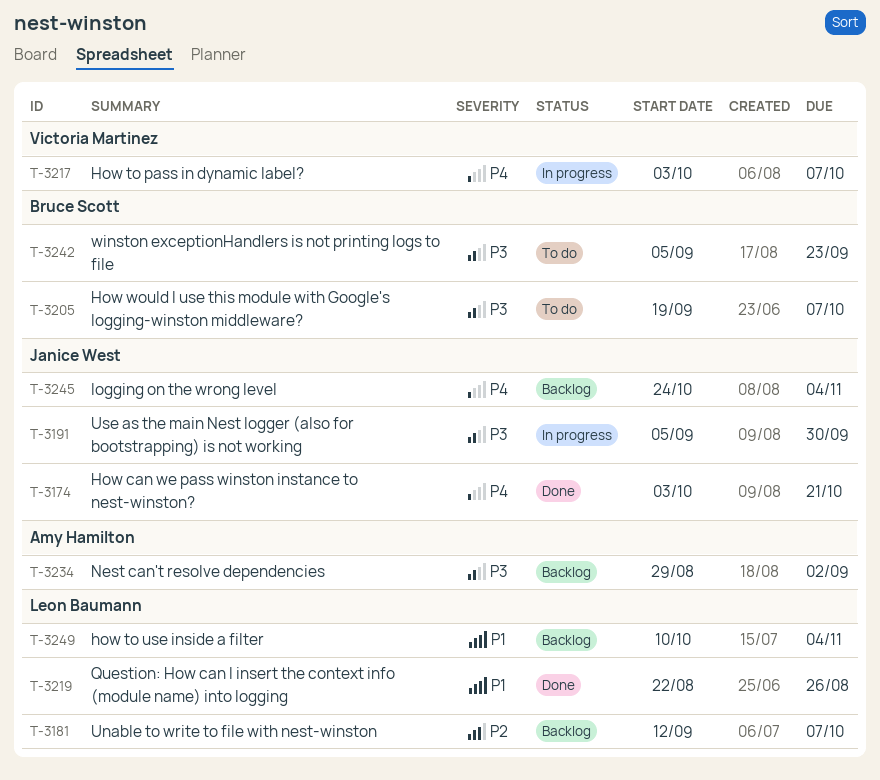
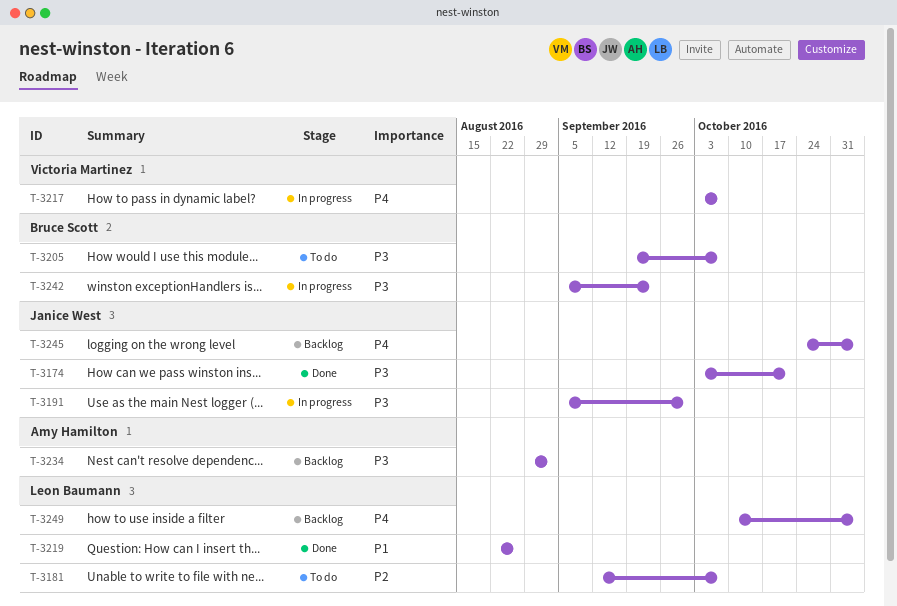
T-3174, priority: P4 -> P3
T-3181, status: Backlog -> To do
T-3242, status: To do -> In progress
T-3249, priority: P1 -> P4

